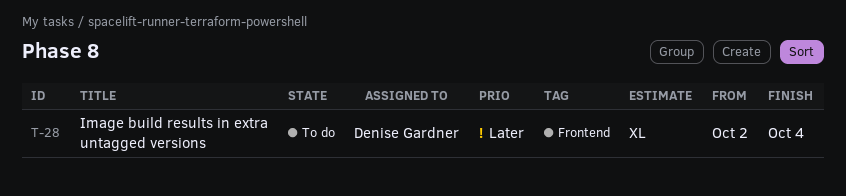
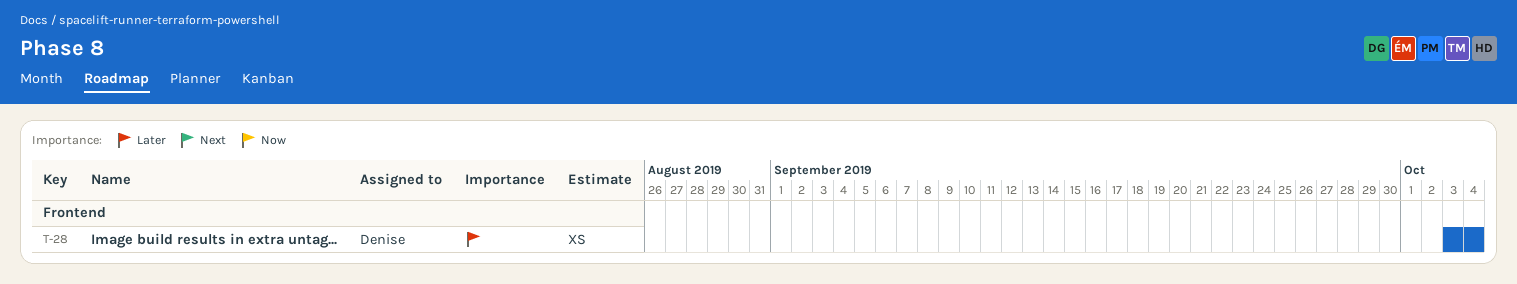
T-28, estimate: XL -> XS
T-28, start: Oct 2 -> Oct 3

